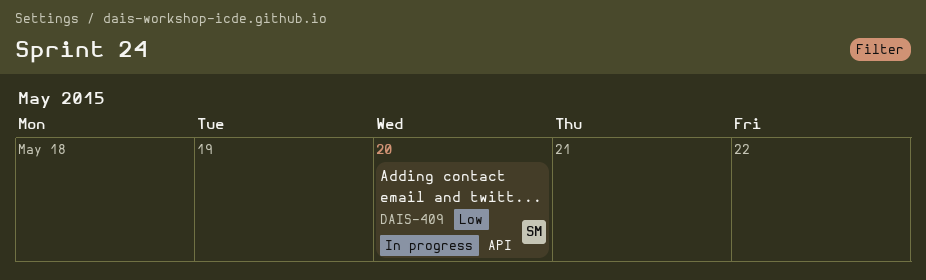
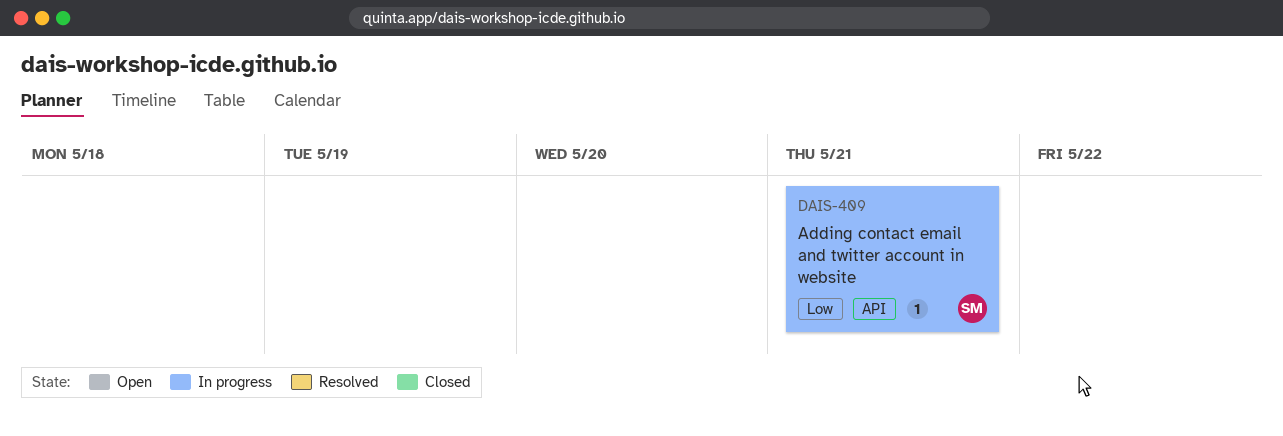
DAIS-409, due: May 20 -> May 21

